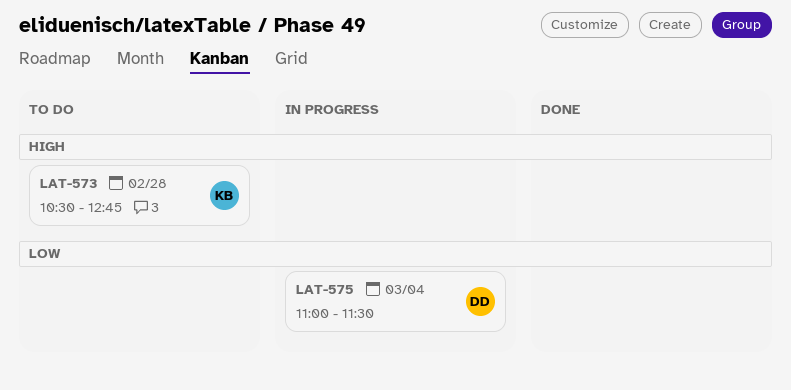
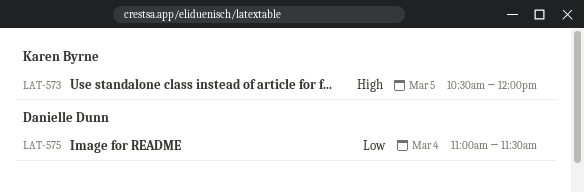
LAT-573, day: Feb 28 -> Mar 5
LAT-573, ends: 12:45 -> 12:00

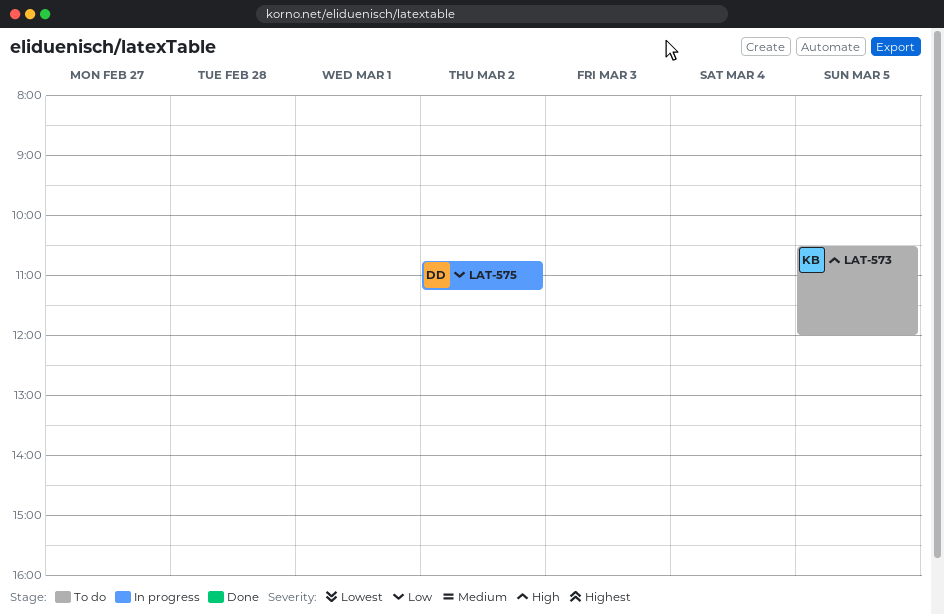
LAT-575, day: Mar 4 -> Mar 2
LAT-575, begins: 11:00 -> 10:45
LAT-575, ends: 11:30 -> 11:15

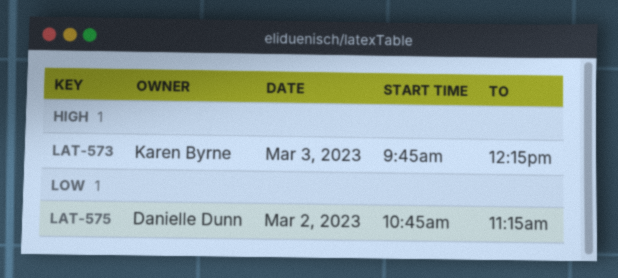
LAT-573, day: Mar 5 -> Mar 3
LAT-573, begins: 10:30 -> 09:45
LAT-573, ends: 12:00 -> 12:15

